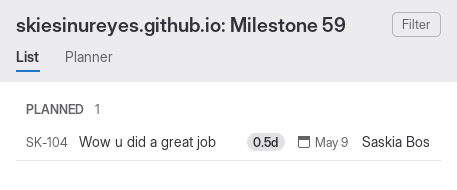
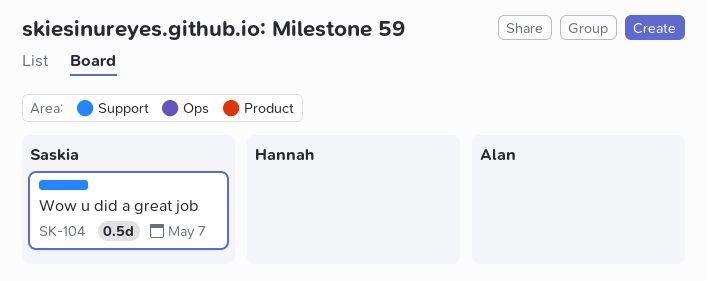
SK-104, due: May 9 -> May 7

